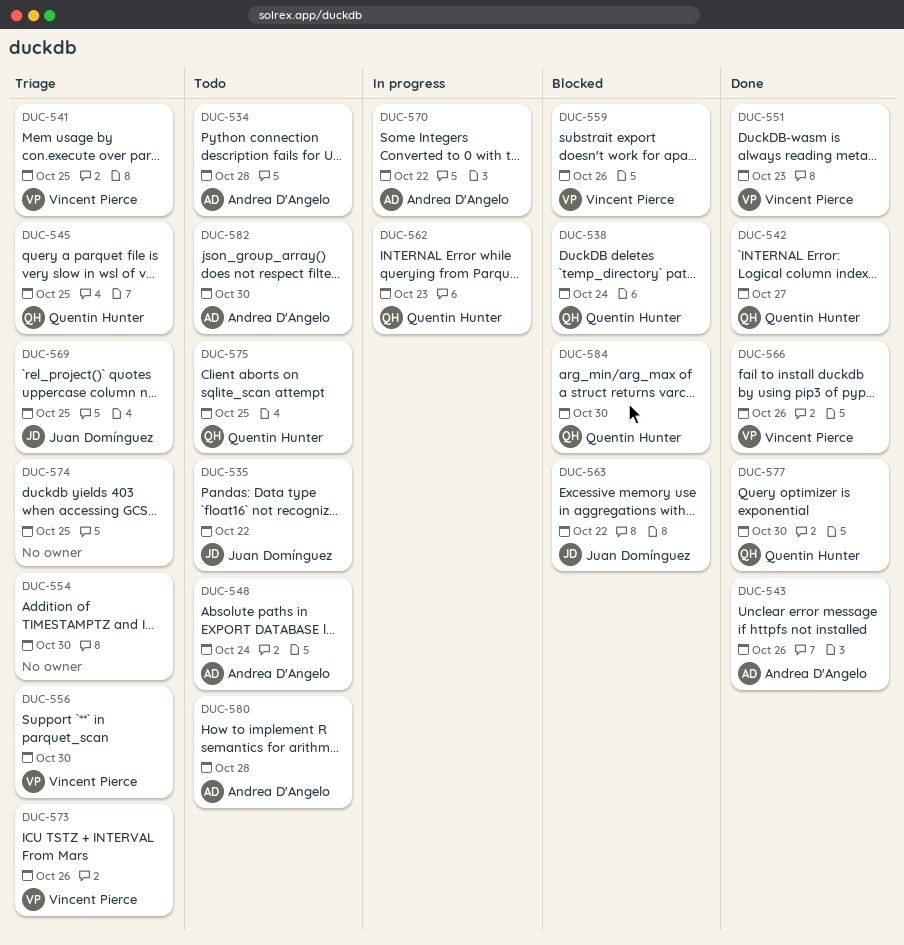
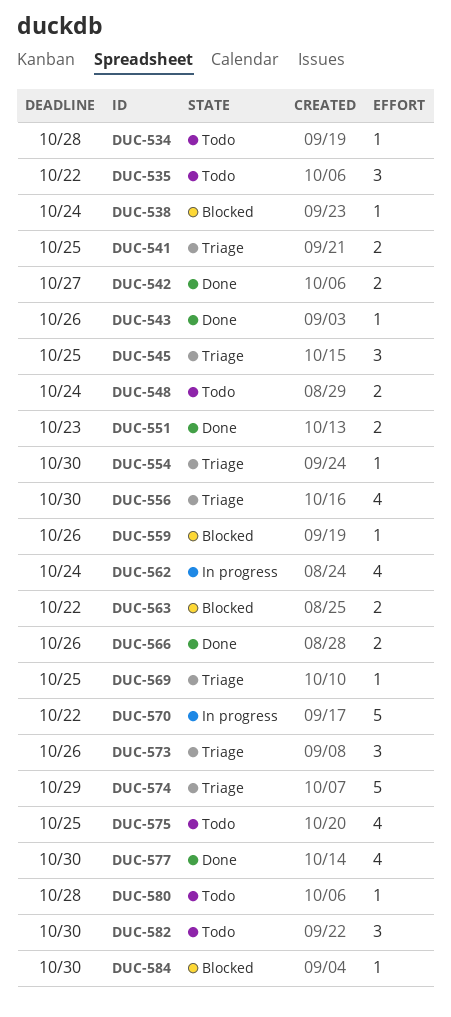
DUC-562, due: Oct 23 -> Oct 24
DUC-574, due: Oct 25 -> Oct 29

